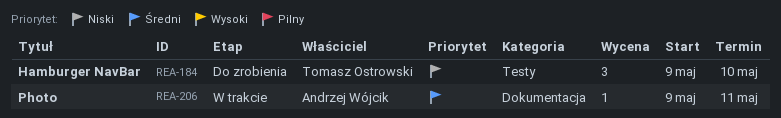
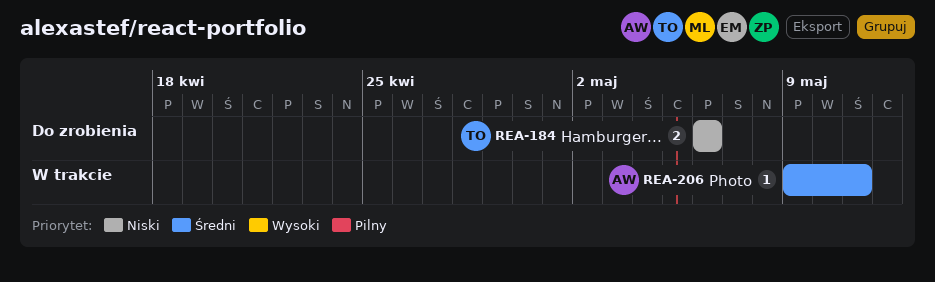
REA-184, estimate: 3 -> 2
REA-184, start: May 9 -> May 6
REA-184, due: May 10 -> May 6

